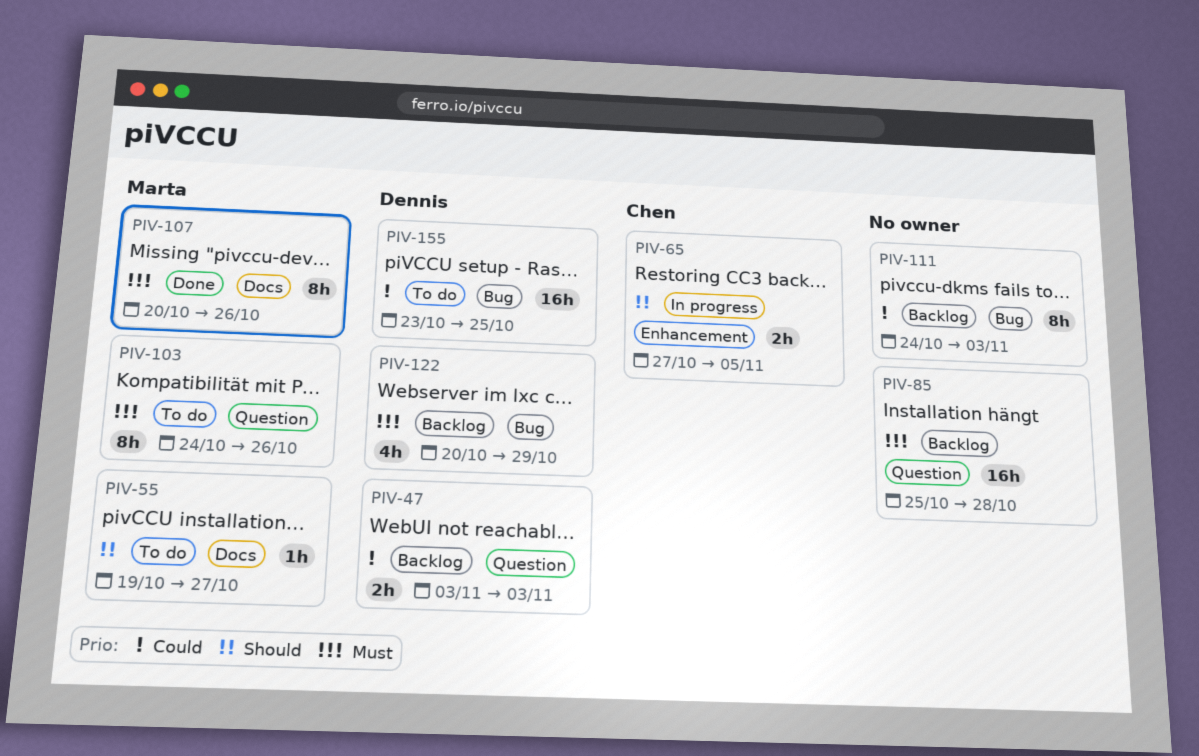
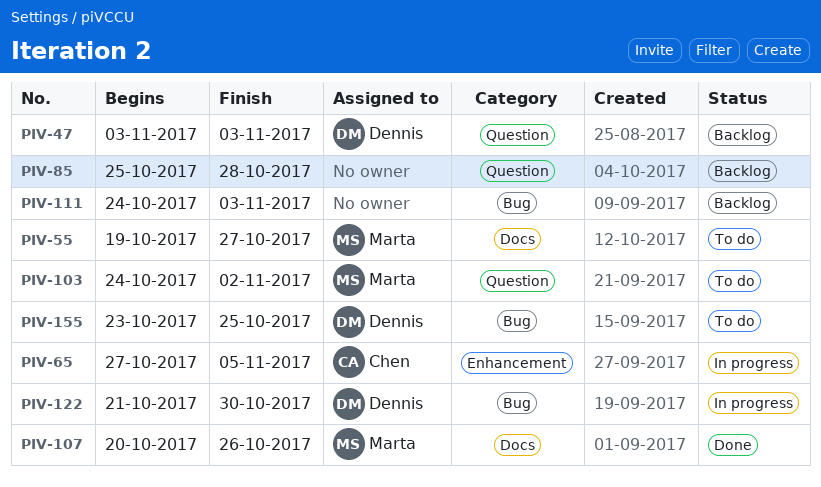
PIV-103, due: Oct 26 -> Nov 2
PIV-122, status: Backlog -> In progress
PIV-122, start: Oct 20 -> Oct 21
PIV-122, due: Oct 29 -> Oct 30

